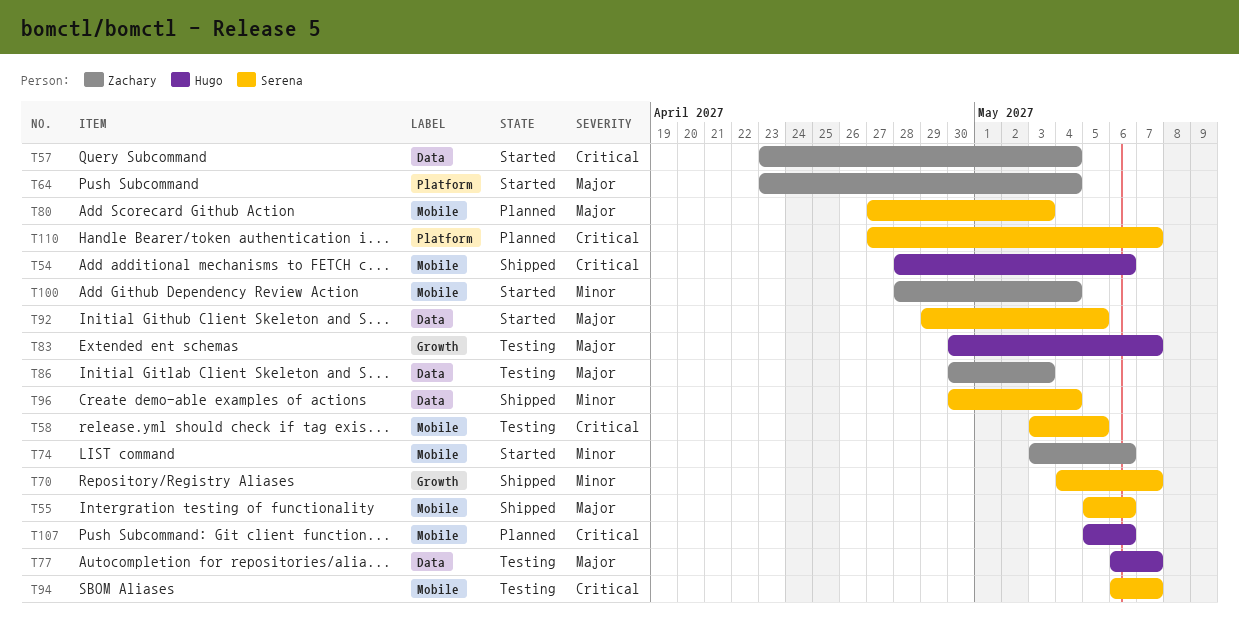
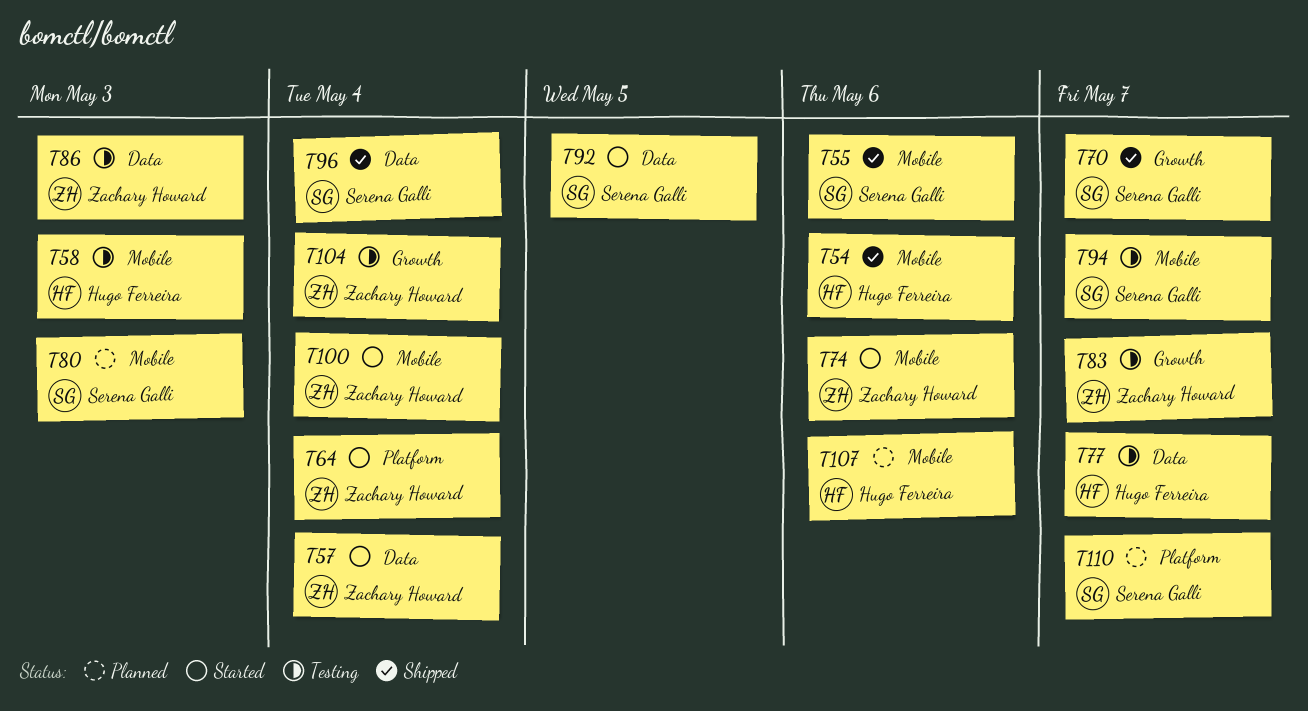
T58, owner: Serena Galli -> Hugo Ferreira
T58, due: May 5 -> May 3
T83, owner: Hugo Ferreira -> Zachary Howard
T104: none -> present

